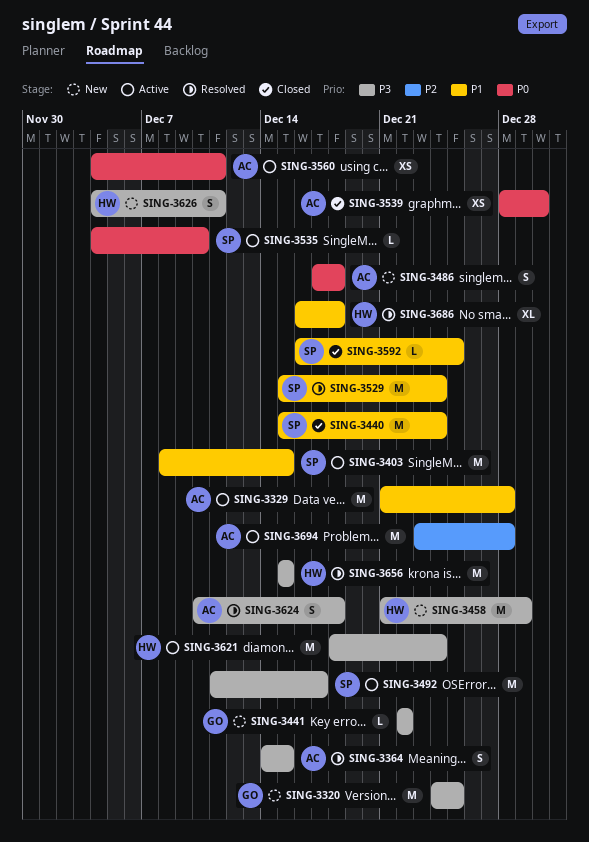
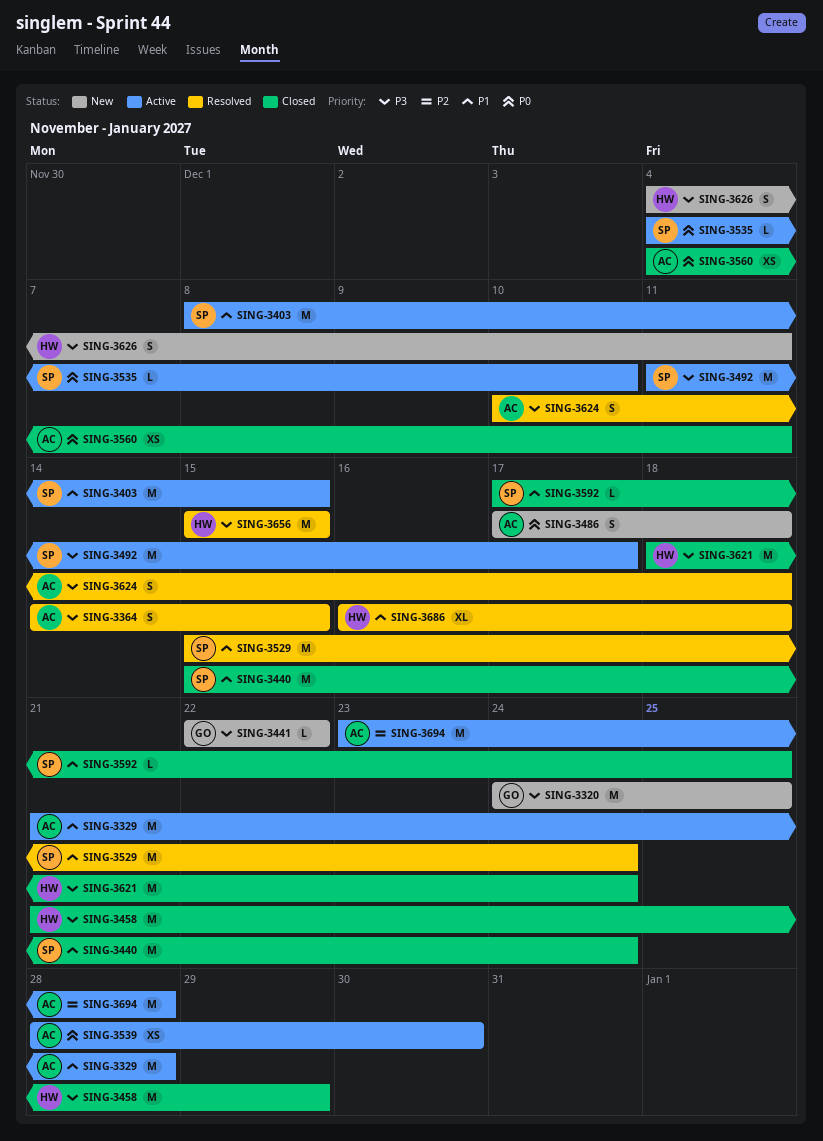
SING-3458, status: New -> Closed
SING-3539, status: Closed -> Active
SING-3560, status: Active -> Closed
SING-3592, start: Dec 16 -> Dec 17
SING-3621, status: Active -> Closed

